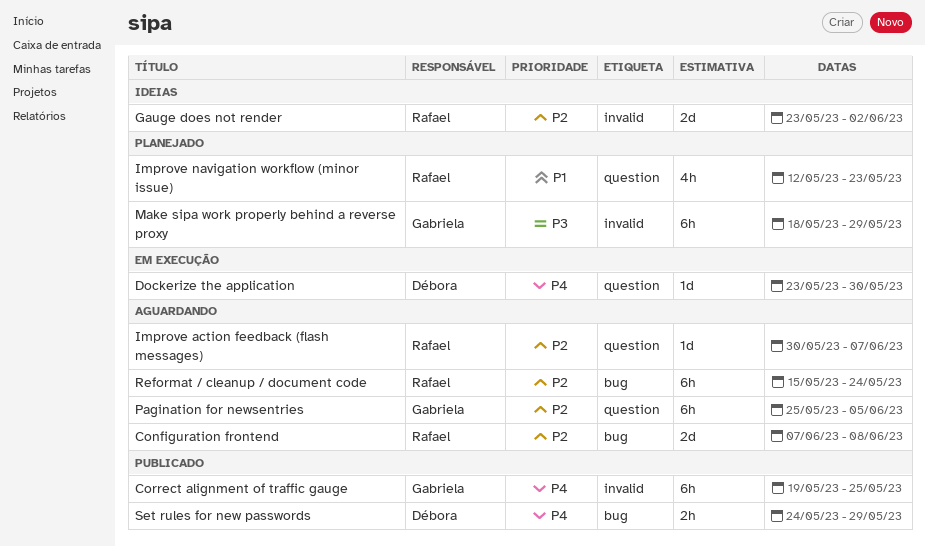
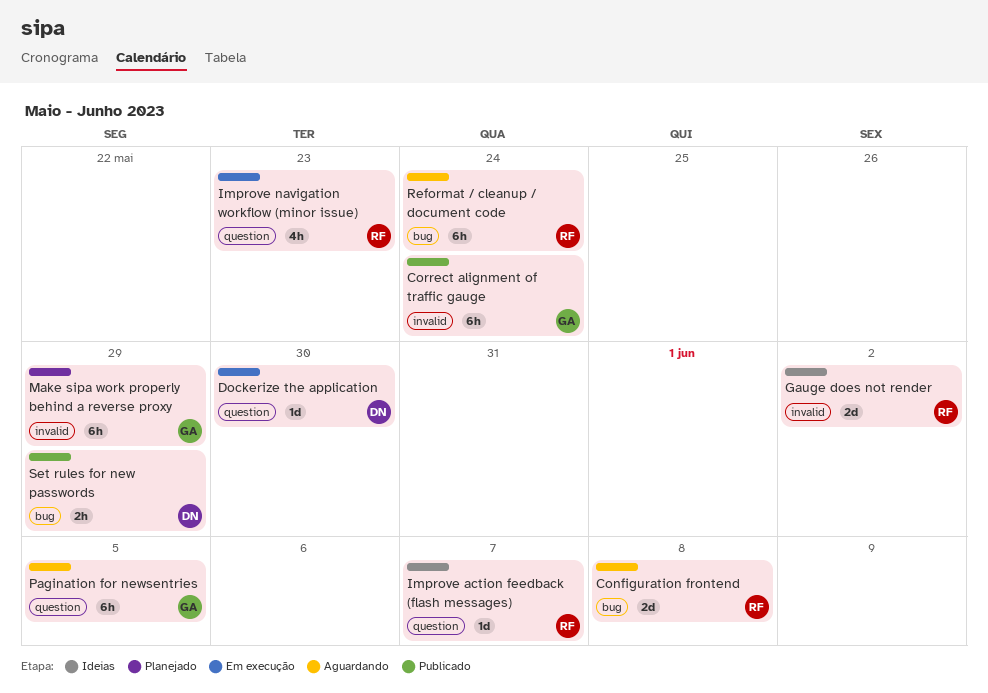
Correct alignment of traffic gauge, due: May 25 -> May 24
Improve action feedback (flash messages), status: Aguardando -> Ideias
Improve navigation workflow (minor issue), status: Planejado -> Em execução

